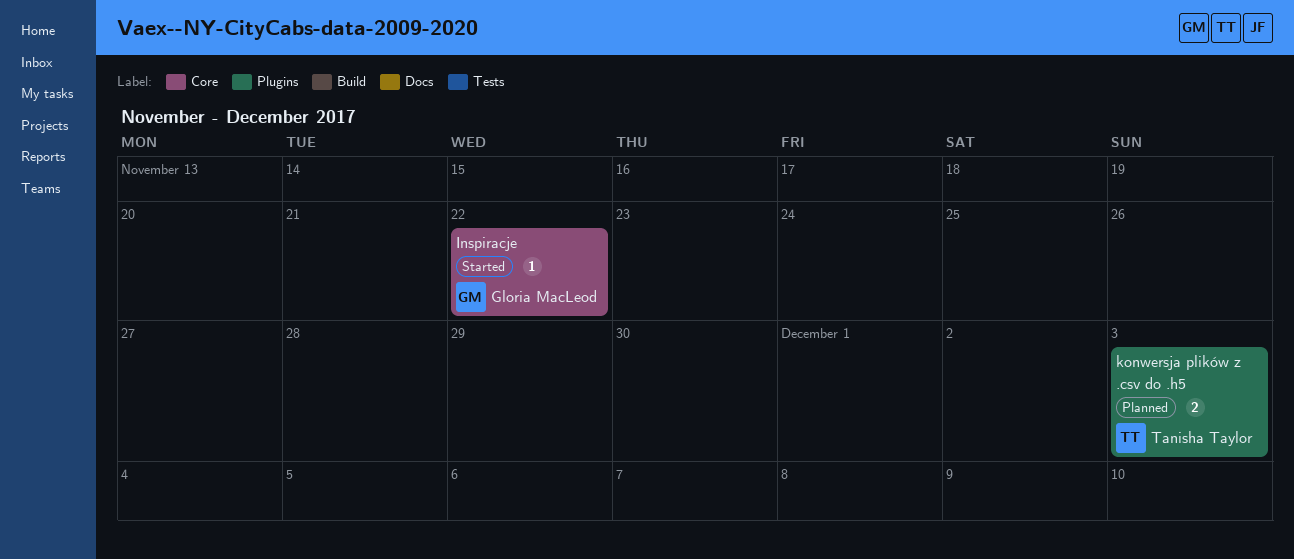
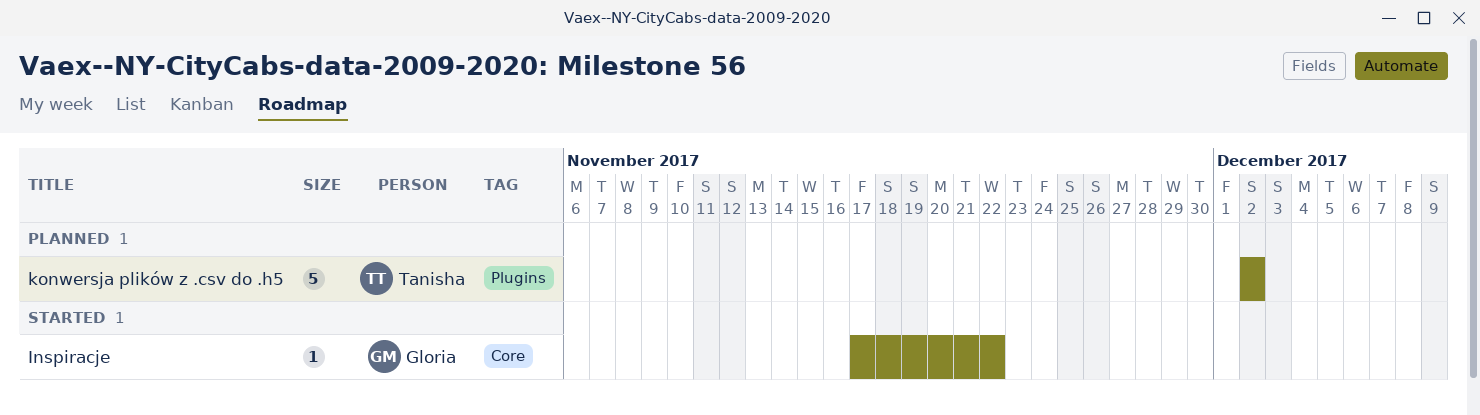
konwersja plików z .csv do .h5, estimate: 2 -> 5
konwersja plików z .csv do .h5, due: Dec 3 -> Dec 2

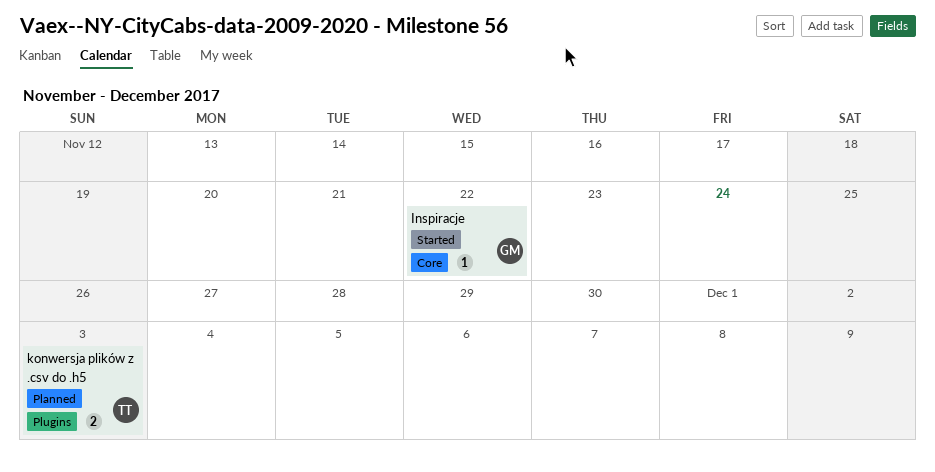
konwersja plików z .csv do .h5, estimate: 5 -> 2
konwersja plików z .csv do .h5, due: Dec 2 -> Dec 3

